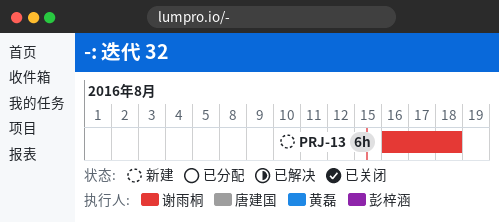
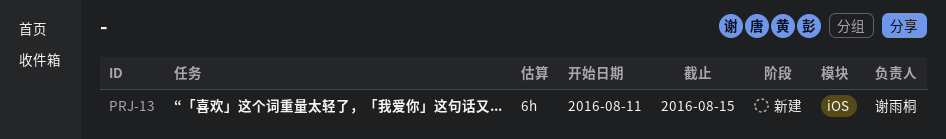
PRJ-13, start: Aug 16 -> Aug 11
PRJ-13, due: Aug 18 -> Aug 15

